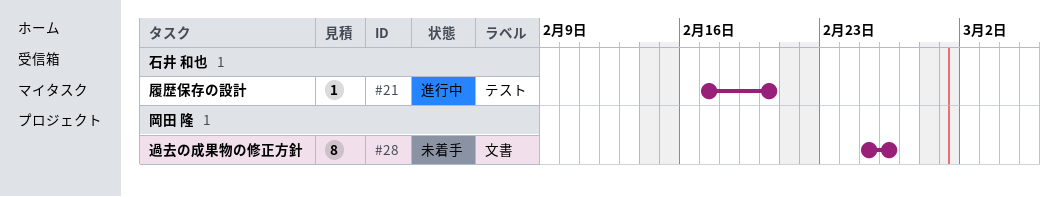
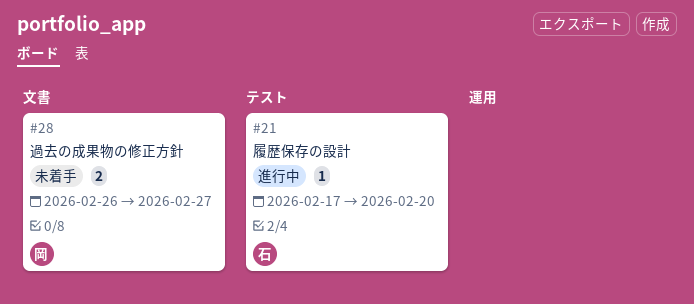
#28, estimate: 8 -> 2
#28, start: Feb 25 -> Feb 26
#28, due: Feb 26 -> Feb 27

